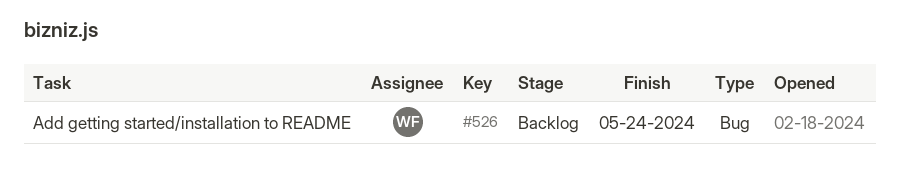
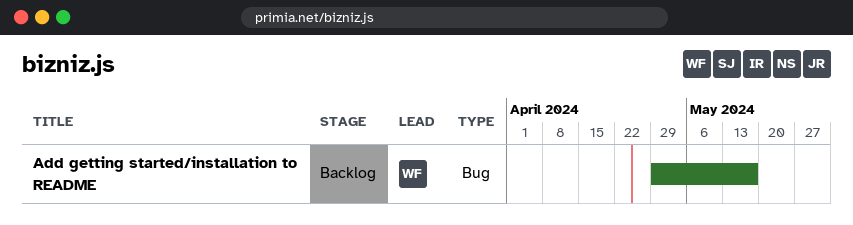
Add getting started/installation to README, due: May 24 -> May 17

